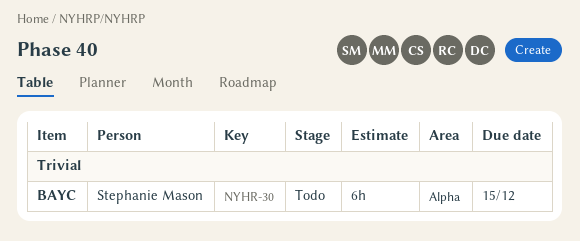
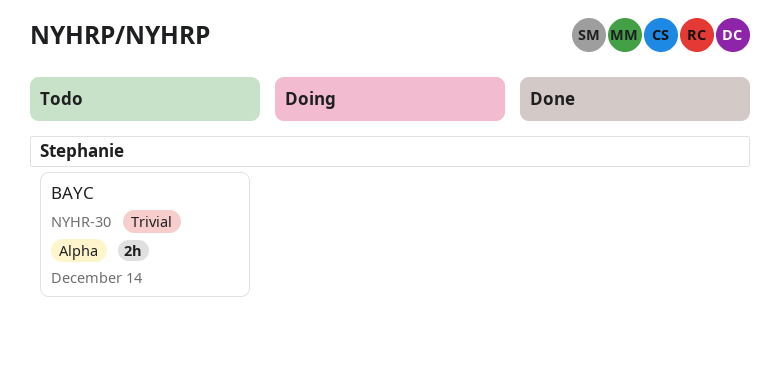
NYHR-30, estimate: 6h -> 2h
NYHR-30, due: Dec 15 -> Dec 14

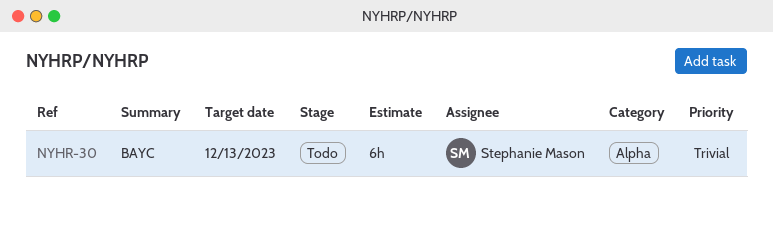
NYHR-30, estimate: 2h -> 6h
NYHR-30, due: Dec 14 -> Dec 13

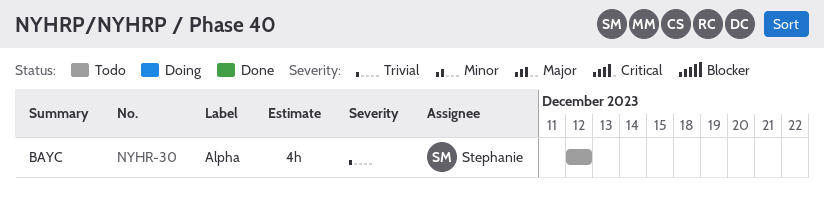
NYHR-30, estimate: 6h -> 4h
NYHR-30, due: Dec 13 -> Dec 12

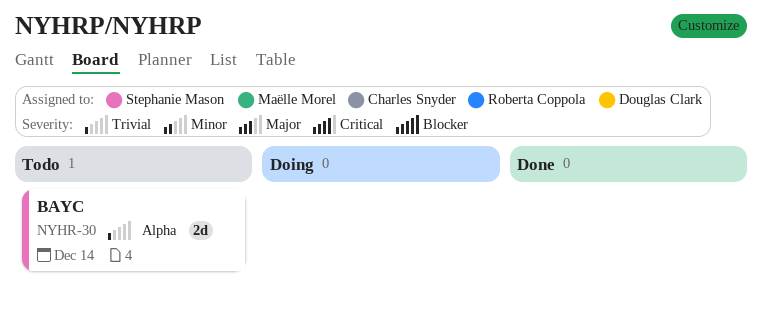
NYHR-30, estimate: 4h -> 2d
NYHR-30, due: Dec 12 -> Dec 14

